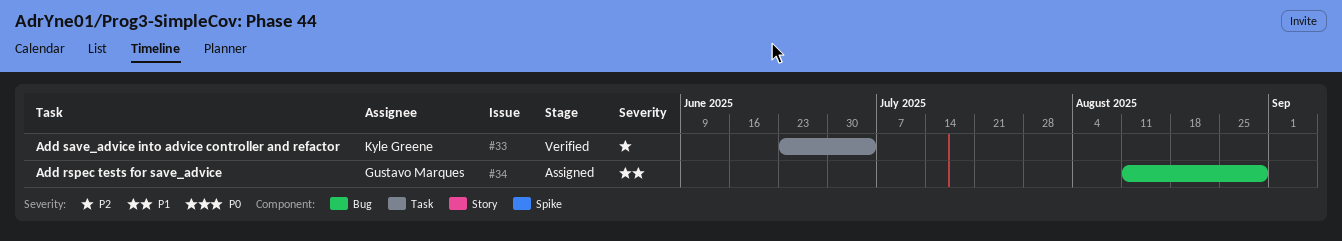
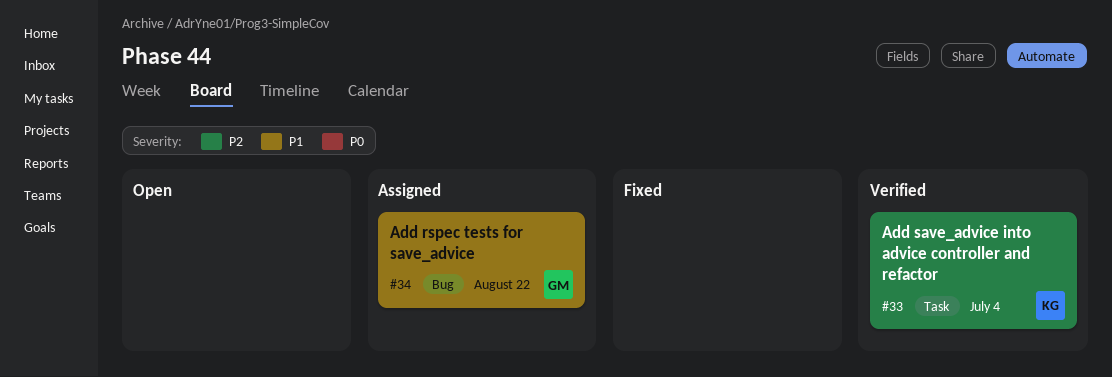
#34, due: Aug 29 -> Aug 22

